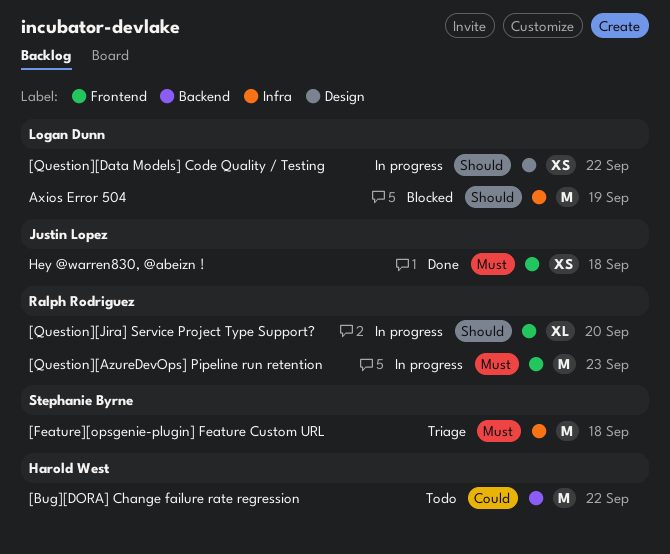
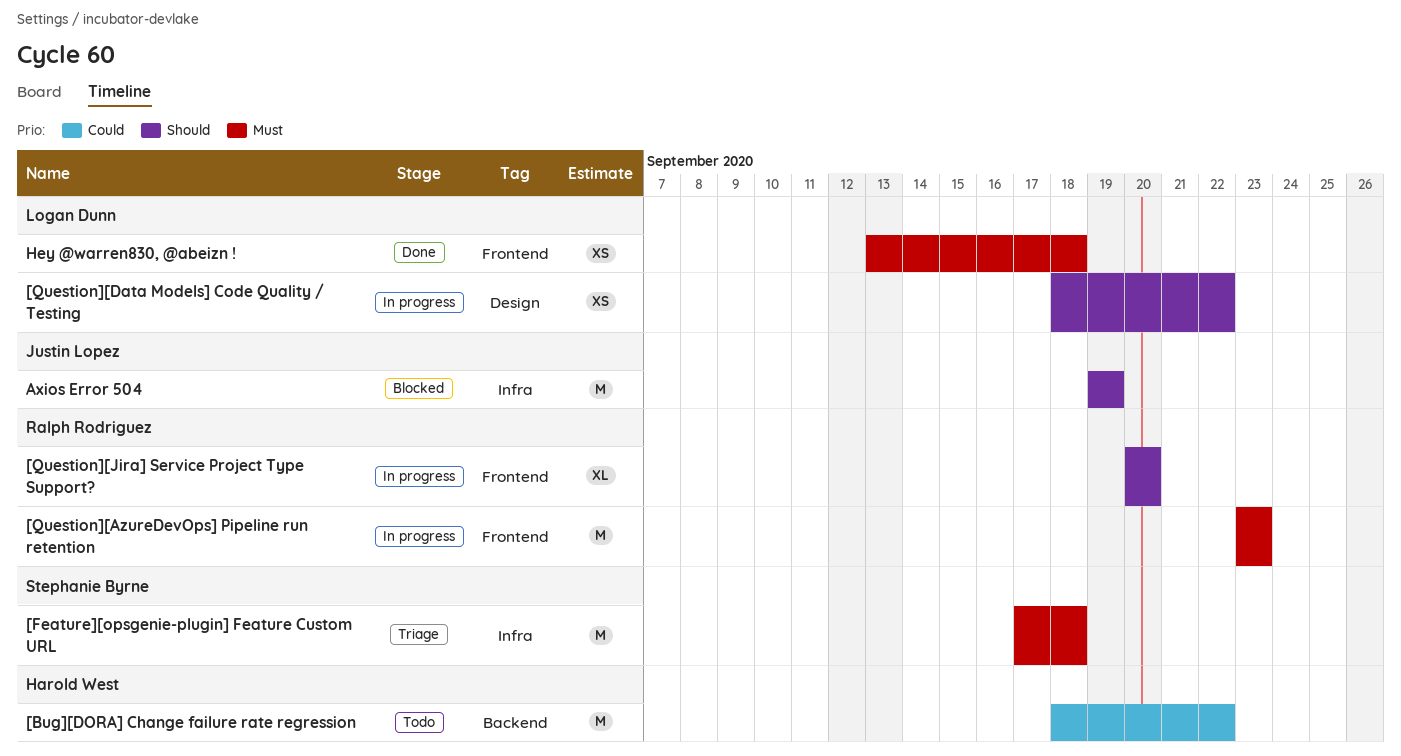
Axios Error 504, owner: Logan Dunn -> Justin Lopez
Hey @warren830, @abeizn !, owner: Justin Lopez -> Logan Dunn

